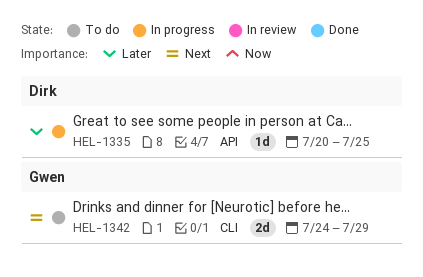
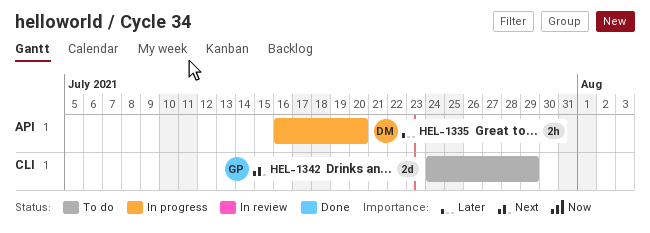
HEL-1335, estimate: 1d -> 2h
HEL-1335, start: Jul 20 -> Jul 16
HEL-1335, due: Jul 25 -> Jul 20

